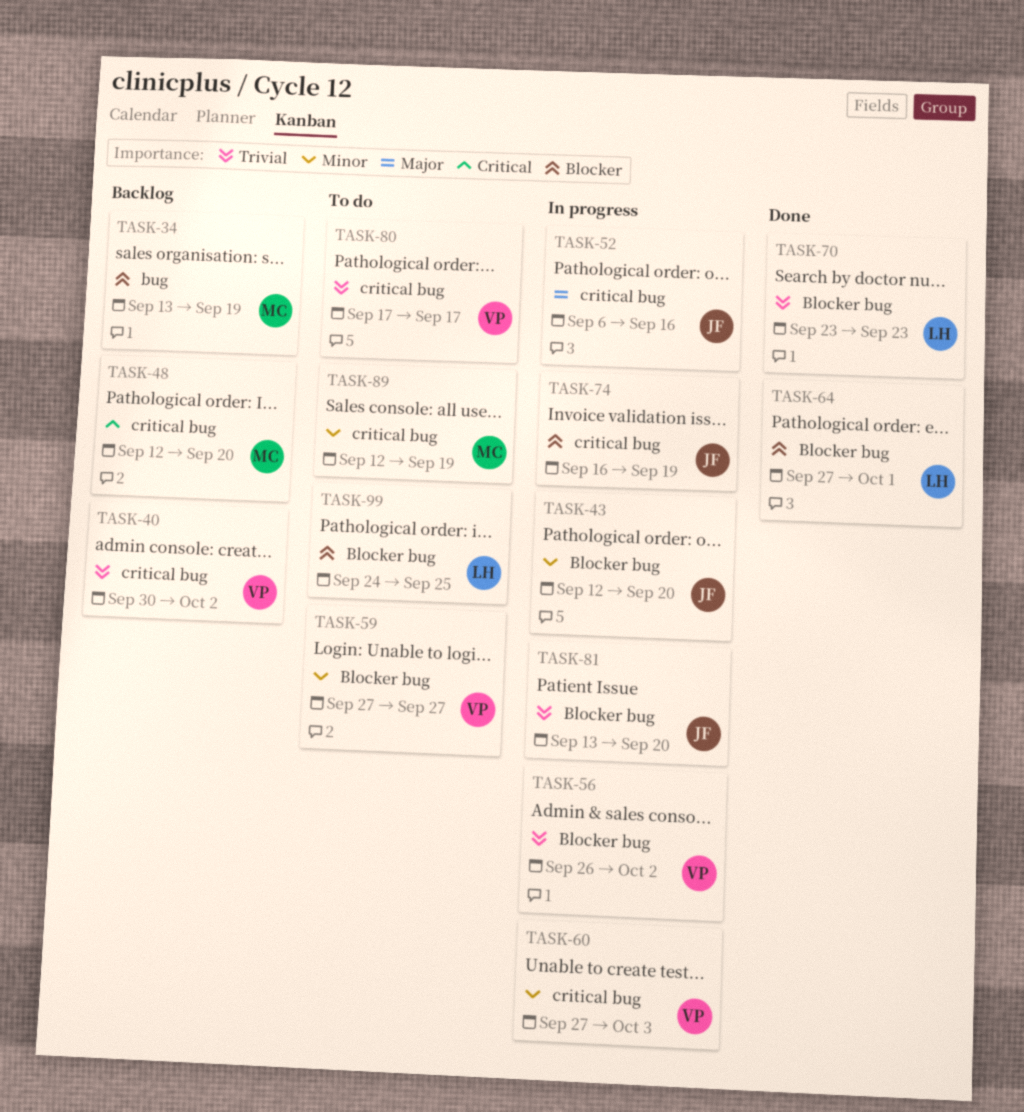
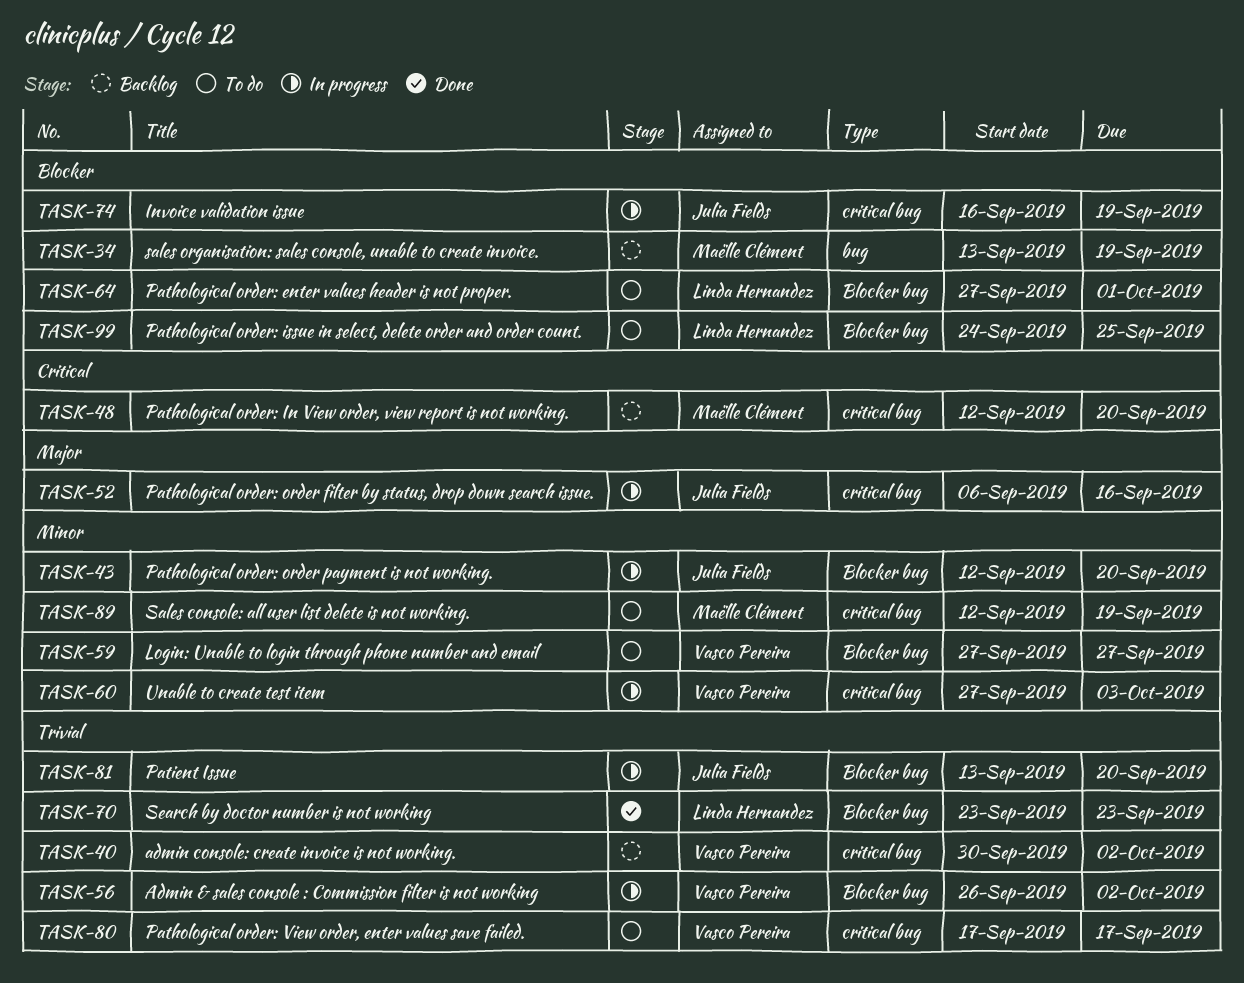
TASK-64, status: Done -> To do

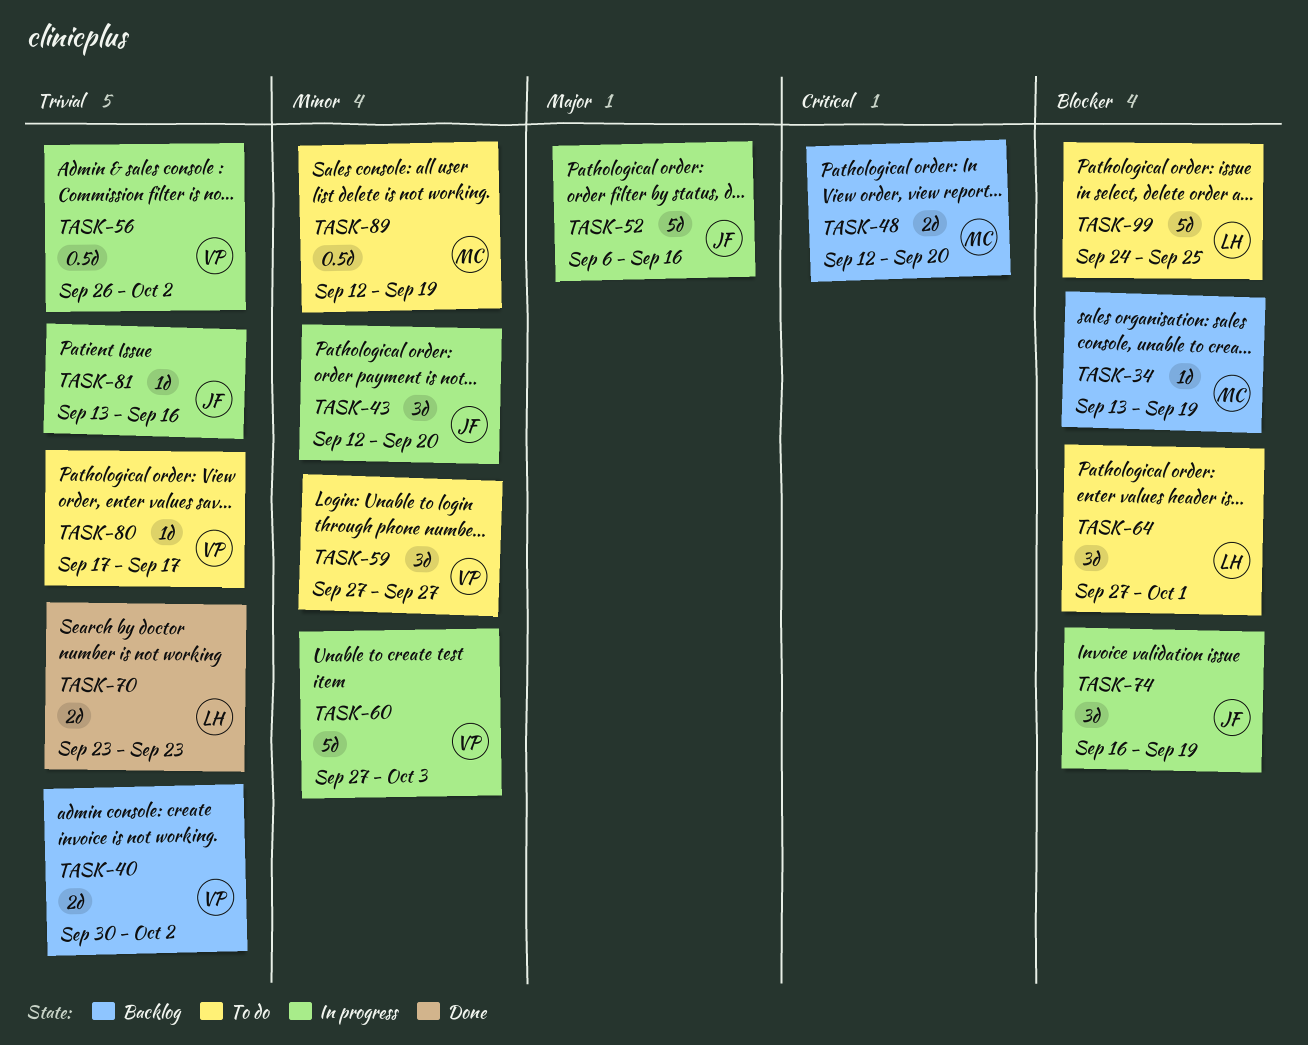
TASK-81, due: Sep 20 -> Sep 16

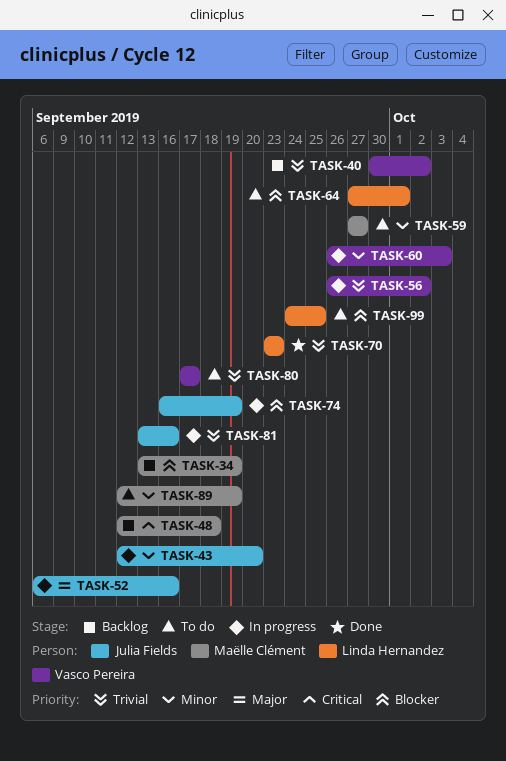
TASK-48, due: Sep 20 -> Sep 18
TASK-59, owner: Vasco Pereira -> Maëlle Clément
TASK-60, start: Sep 27 -> Sep 26

